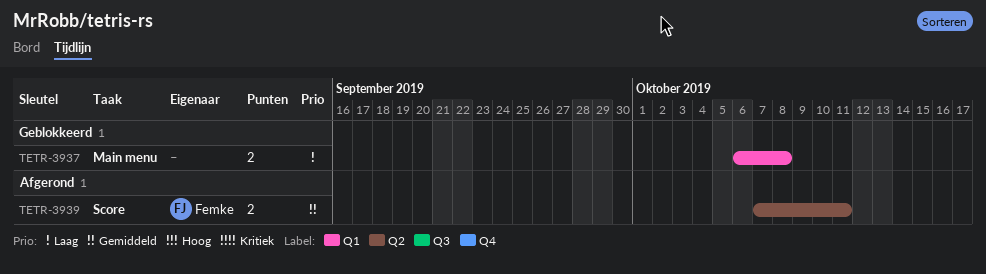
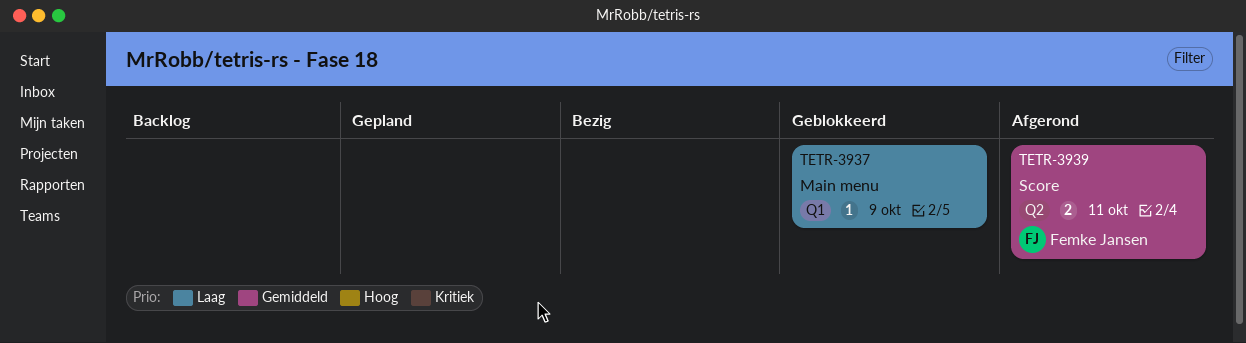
TETR-3937, estimate: 2 -> 1
TETR-3937, due: Oct 8 -> Oct 9

